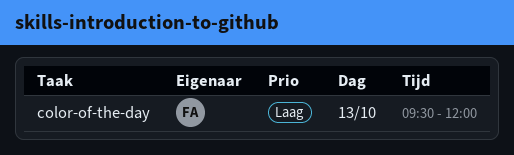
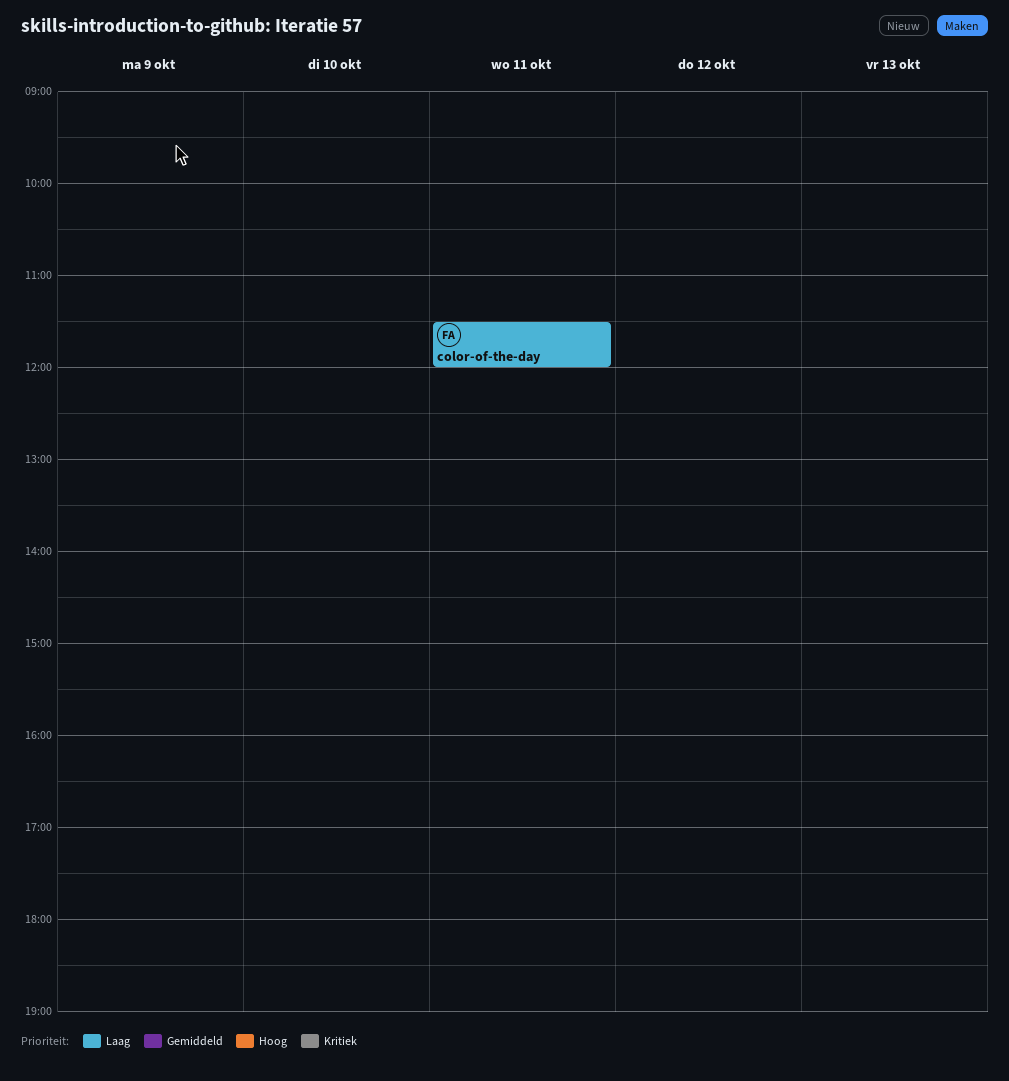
color-of-the-day, day: Oct 13 -> Oct 11
color-of-the-day, begins: 09:30 -> 11:30

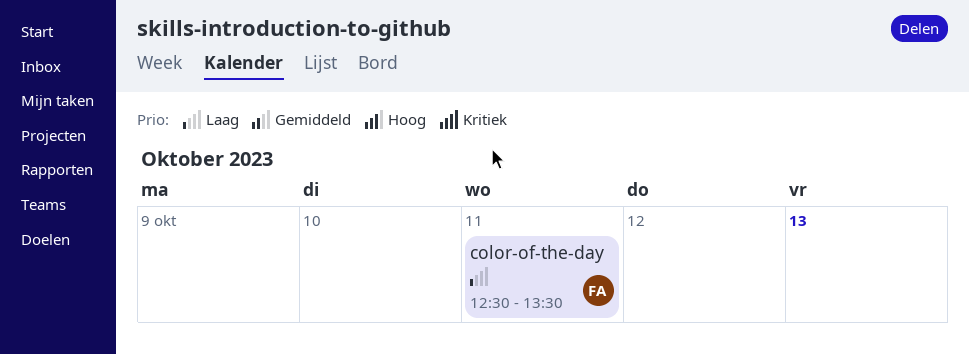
color-of-the-day, begins: 11:30 -> 12:30
color-of-the-day, ends: 12:00 -> 13:30

